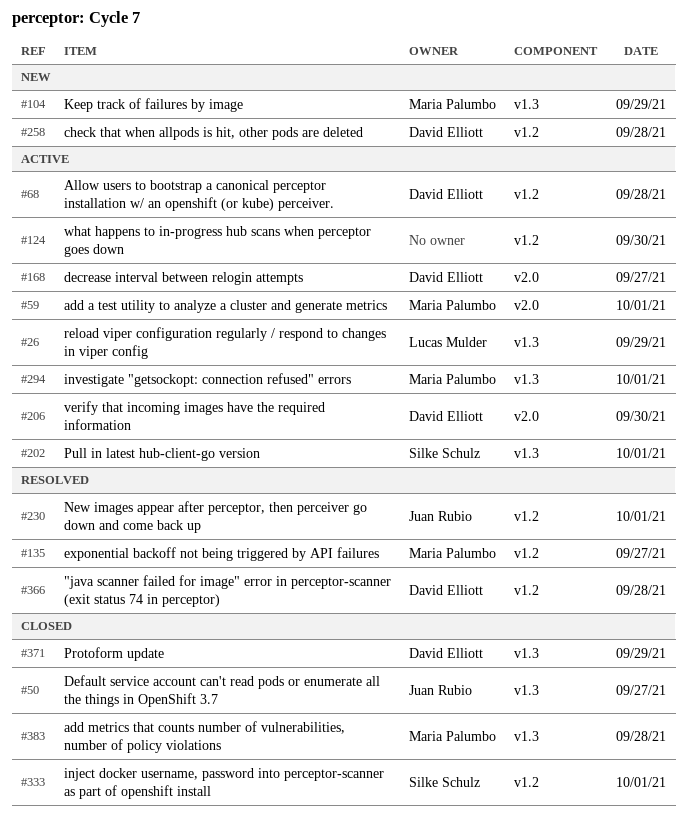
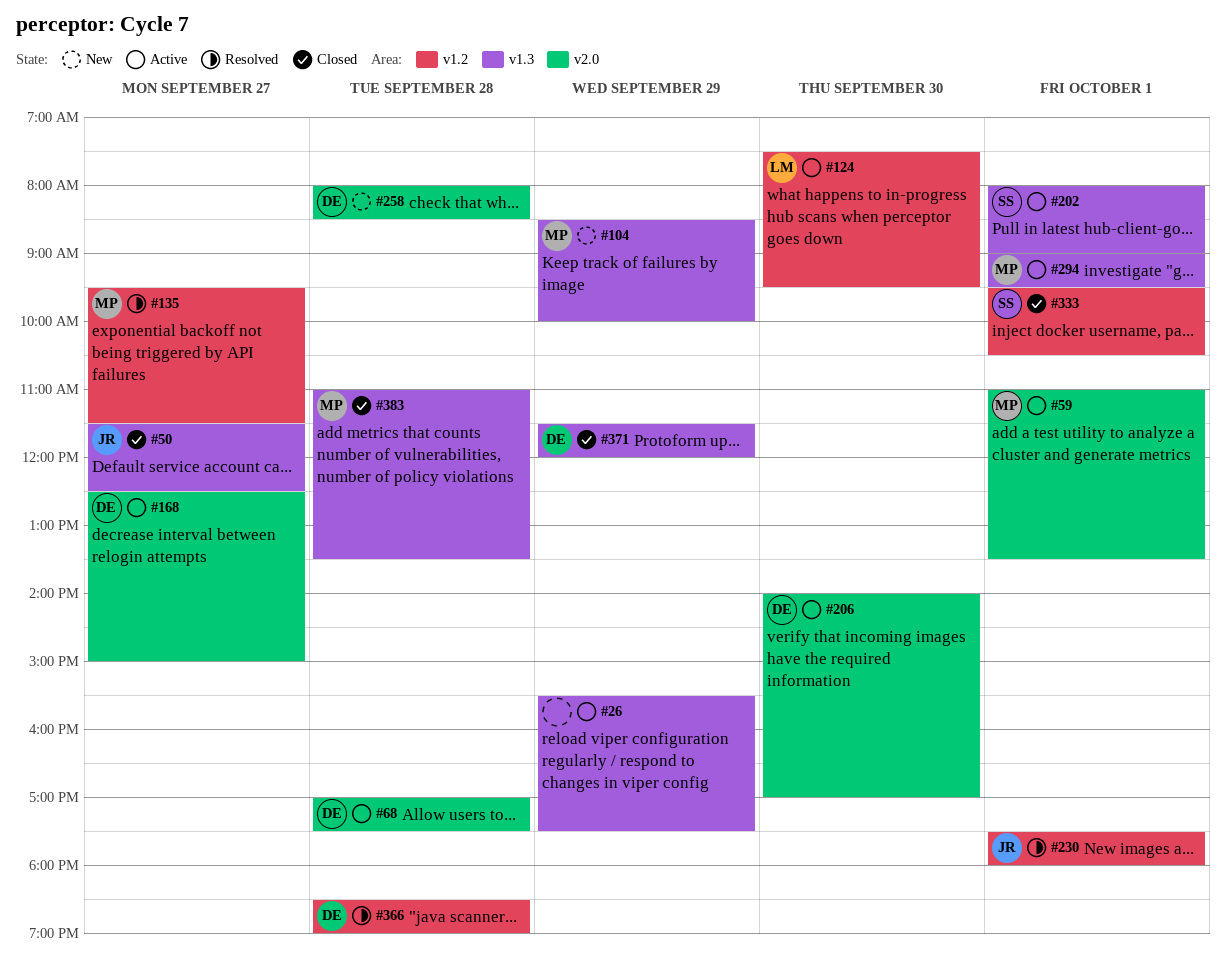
#26, owner: Lucas Mulder -> none
#68, label: v1.2 -> v2.0
#124, owner: none -> Lucas Mulder
#258, label: v1.2 -> v2.0

